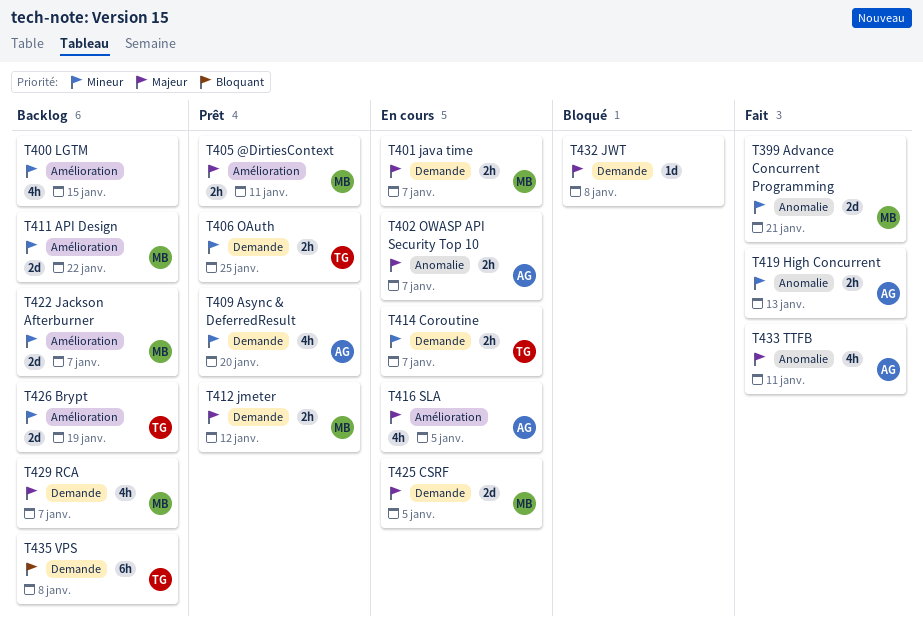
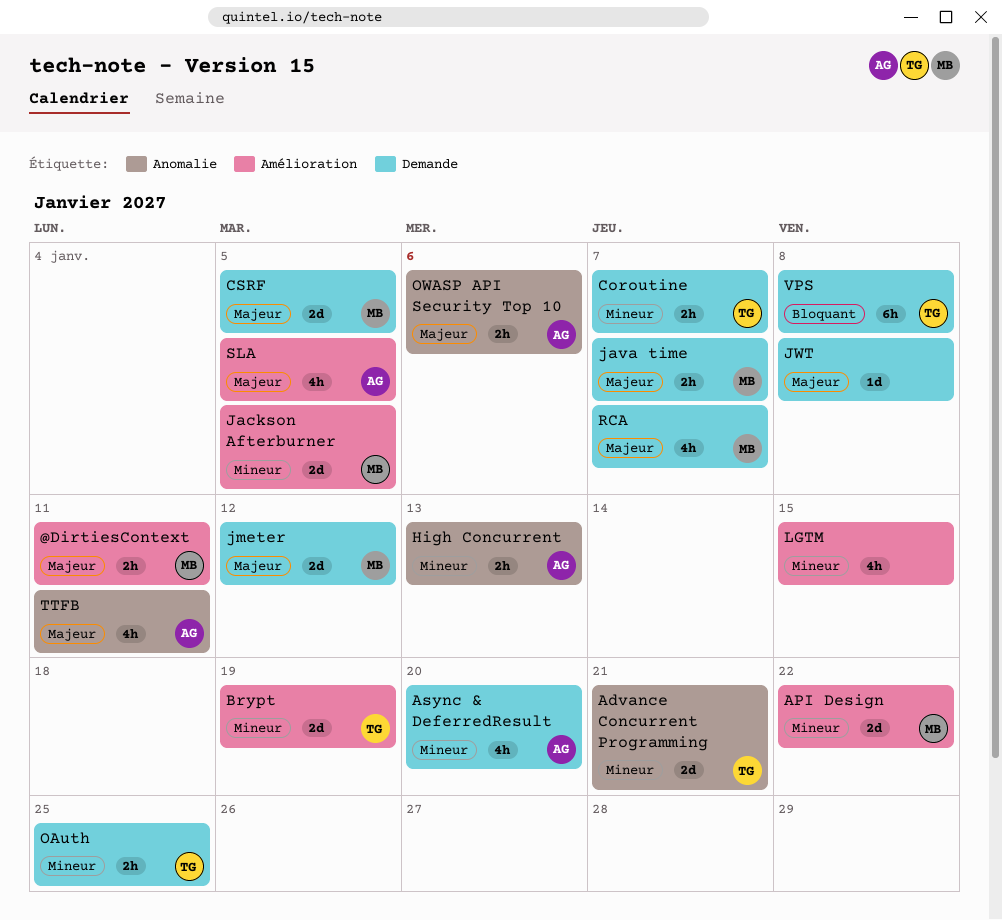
Advance Concurrent Programming, owner: MB -> TG
Jackson Afterburner, due: Jan 7 -> Jan 5
jmeter, estimate: 2h -> 2d
OWASP API Security Top 10, due: Jan 7 -> Jan 6

